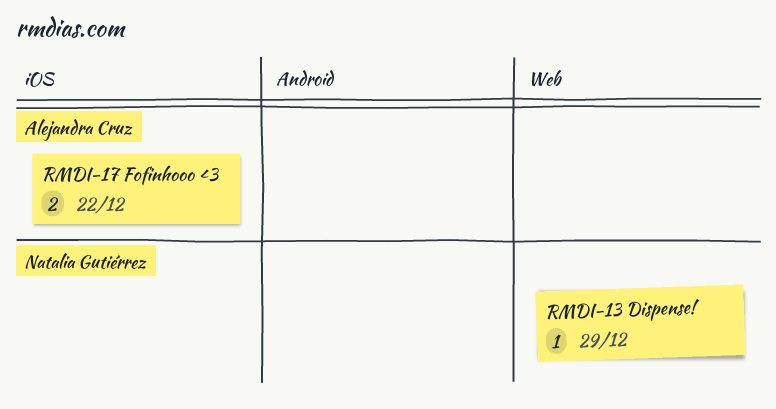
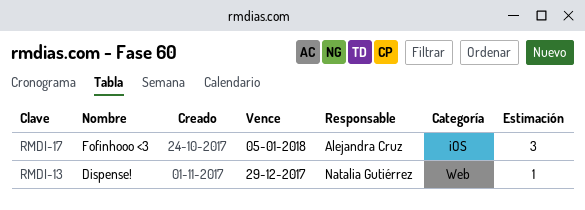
RMDI-17, estimate: 2 -> 3
RMDI-17, due: Dec 22 -> Jan 5

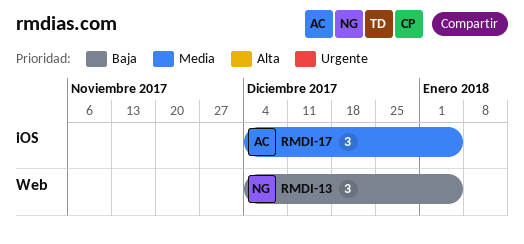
RMDI-13, estimate: 1 -> 3
RMDI-13, due: Dec 29 -> Jan 5

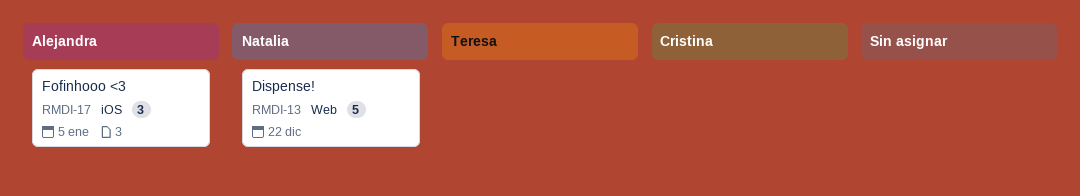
RMDI-13, estimate: 3 -> 5
RMDI-13, due: Jan 5 -> Dec 22

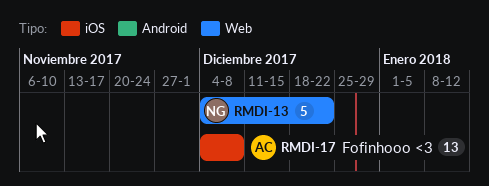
RMDI-17, estimate: 3 -> 13
RMDI-17, due: Jan 5 -> Dec 8

